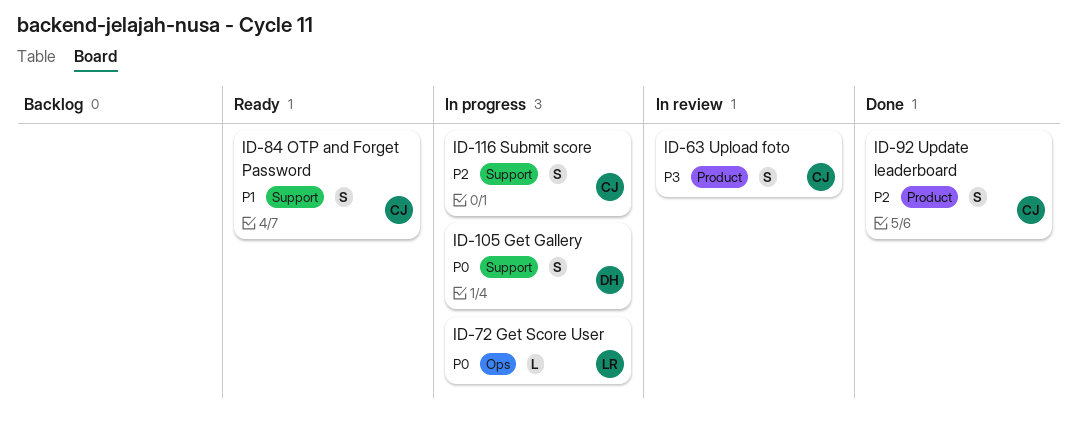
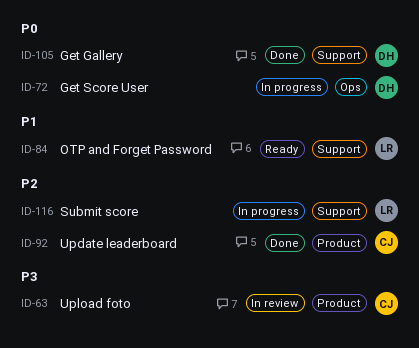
ID-72, owner: LR -> DH
ID-84, owner: CJ -> LR
ID-105, status: In progress -> Done
ID-116, owner: CJ -> LR

